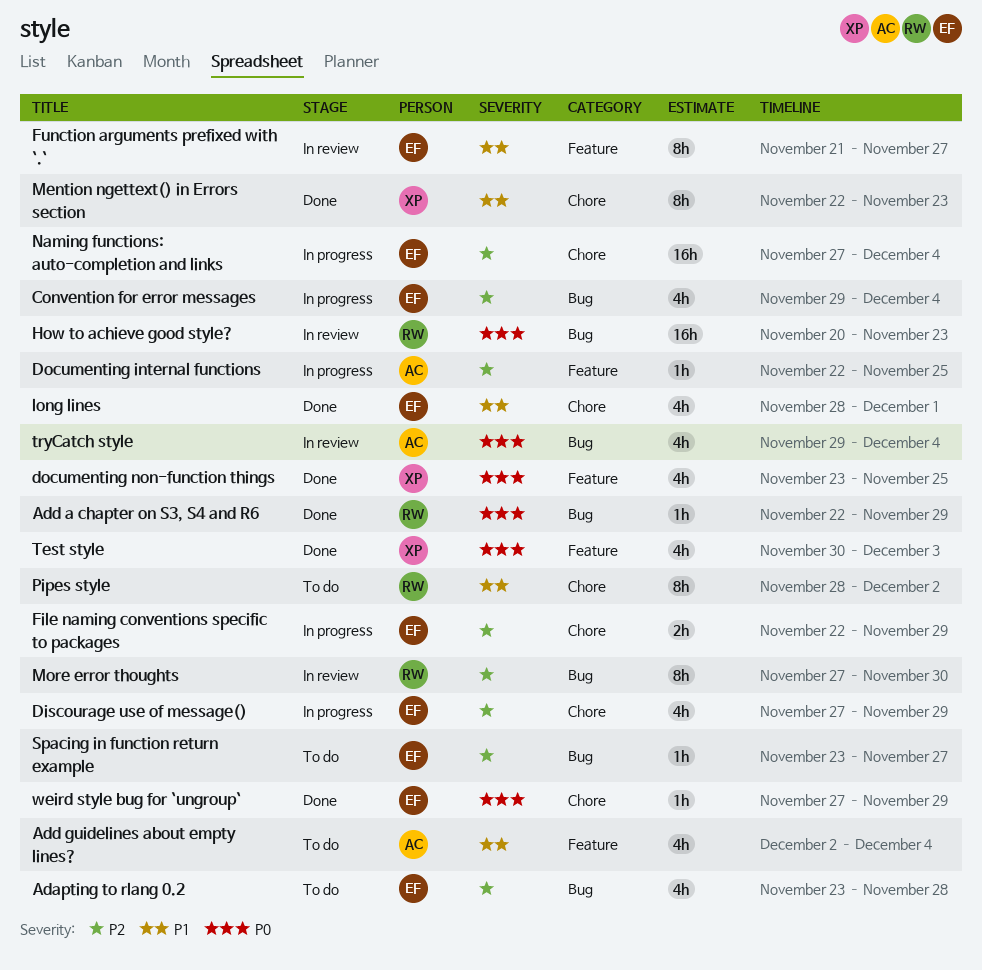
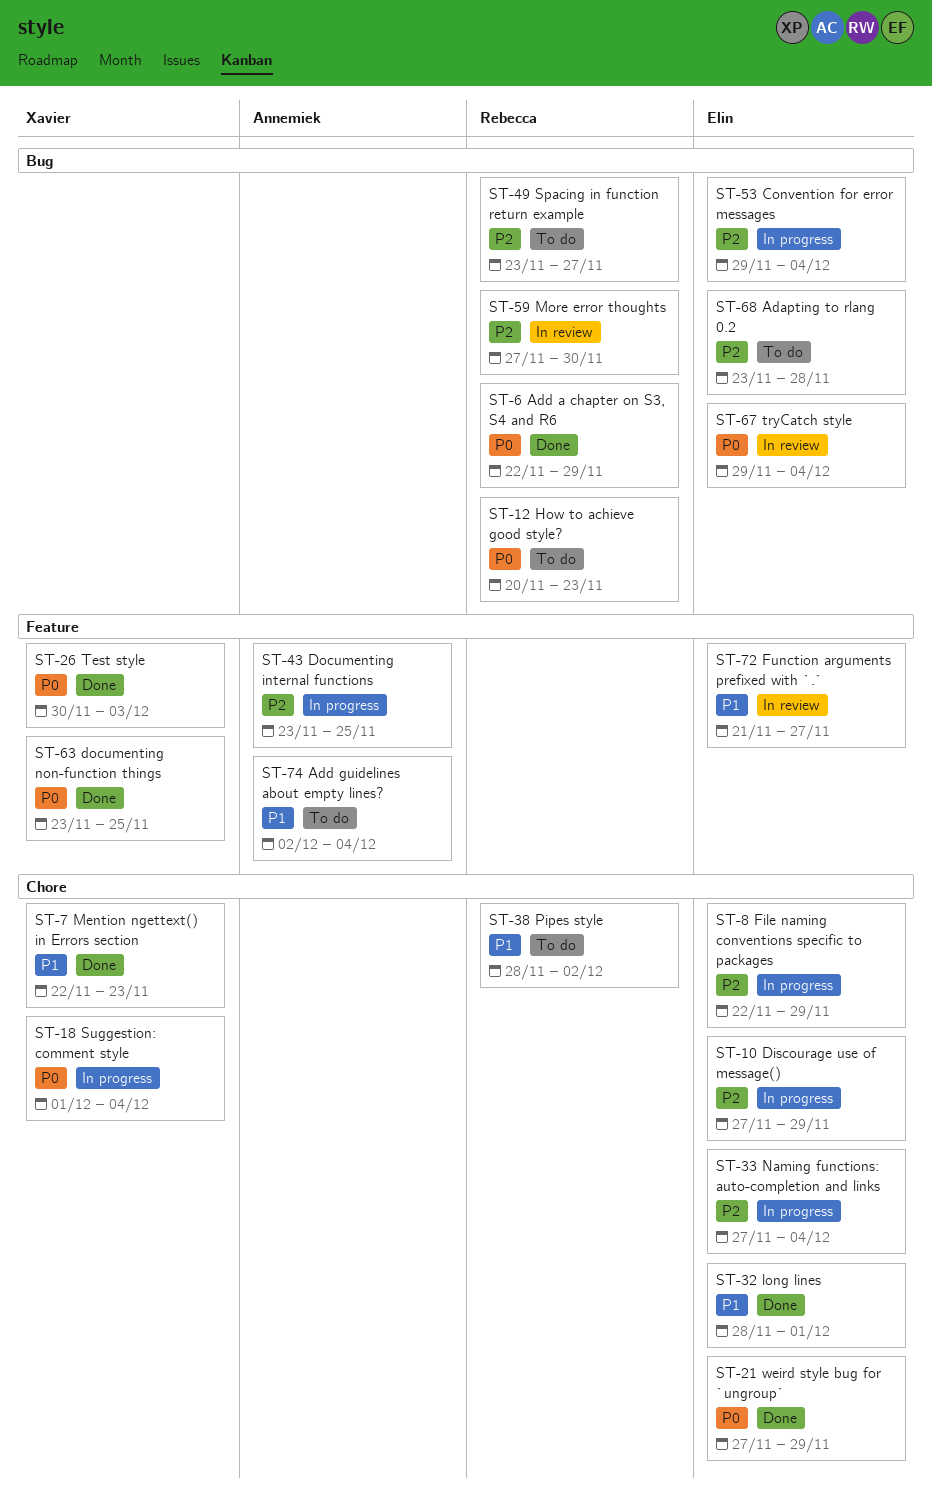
Documenting internal functions, start: Nov 22 -> Nov 23
How to achieve good style?, status: In review -> To do
Spacing in function return example, owner: Elin -> Rebecca
Suggestion: comment style: none -> present
tryCatch style, owner: Annemiek -> Elin

